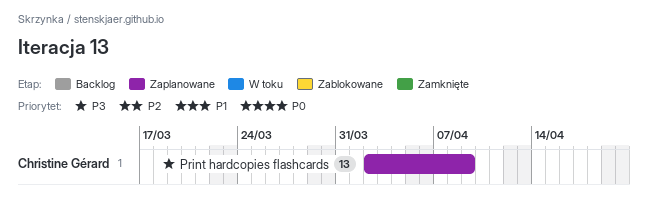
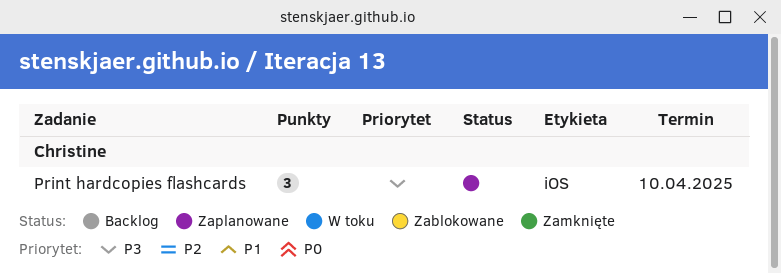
Print hardcopies flashcards, estimate: 13 -> 3
Print hardcopies flashcards, due: Apr 9 -> Apr 10

